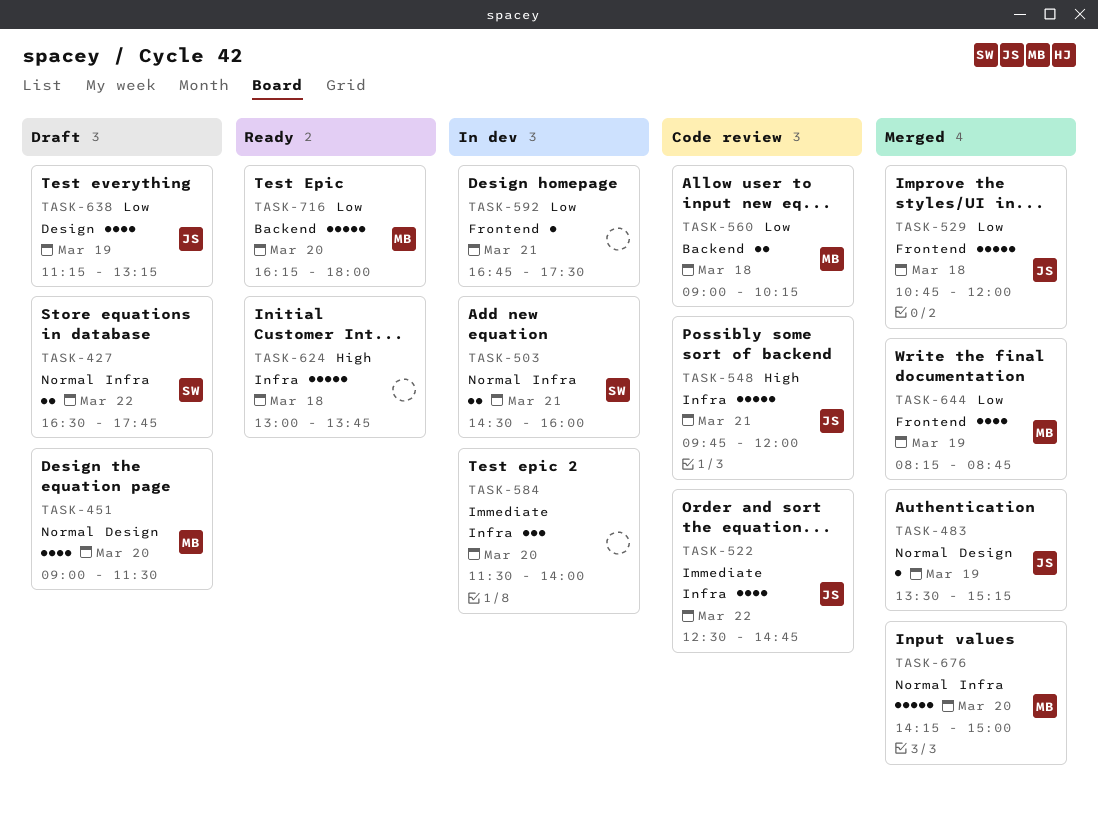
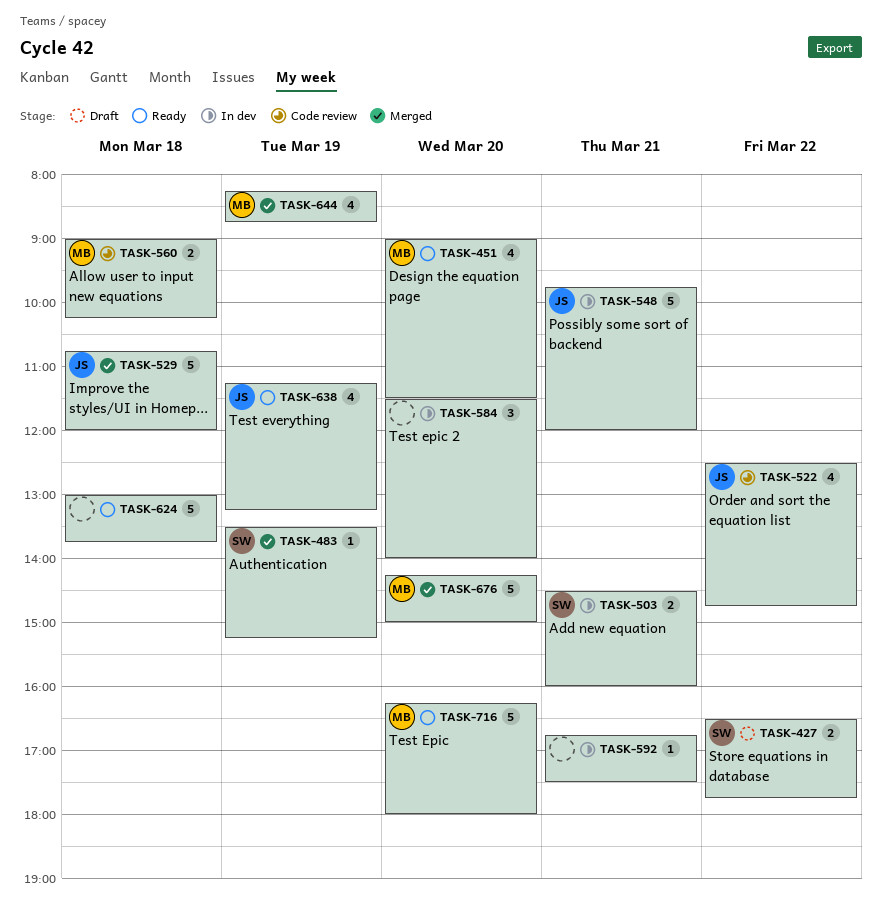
TASK-451, status: Draft -> Ready
TASK-483, owner: JS -> SW
TASK-548, status: Code review -> In dev
TASK-638, status: Draft -> Ready

